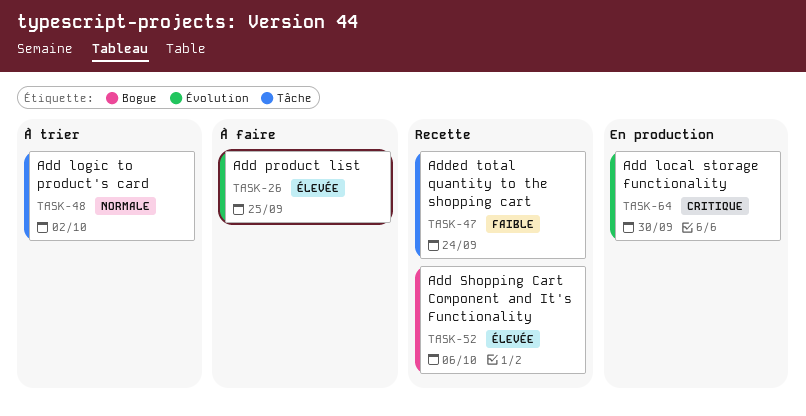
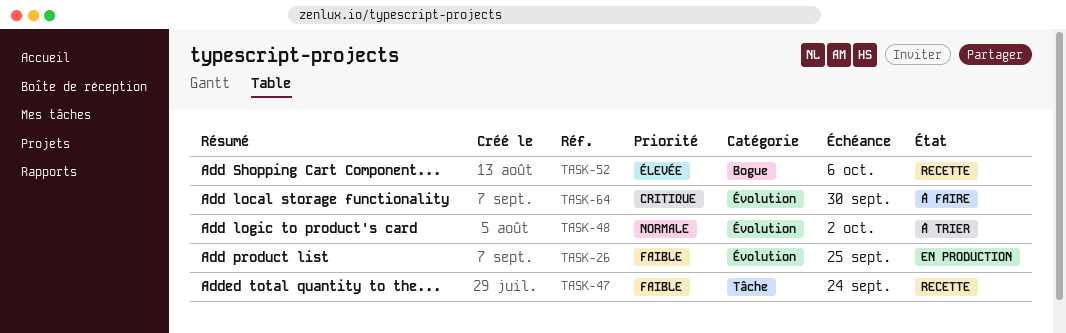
TASK-26, status: À faire -> En production
TASK-26, priority: Élevée -> Faible
TASK-48, label: Tâche -> Évolution
TASK-64, status: En production -> À faire

